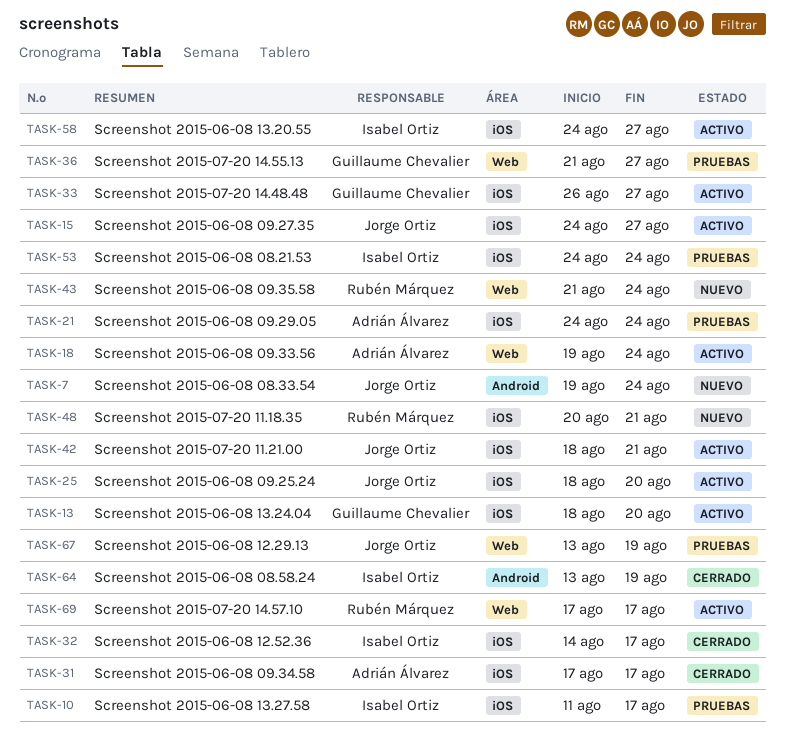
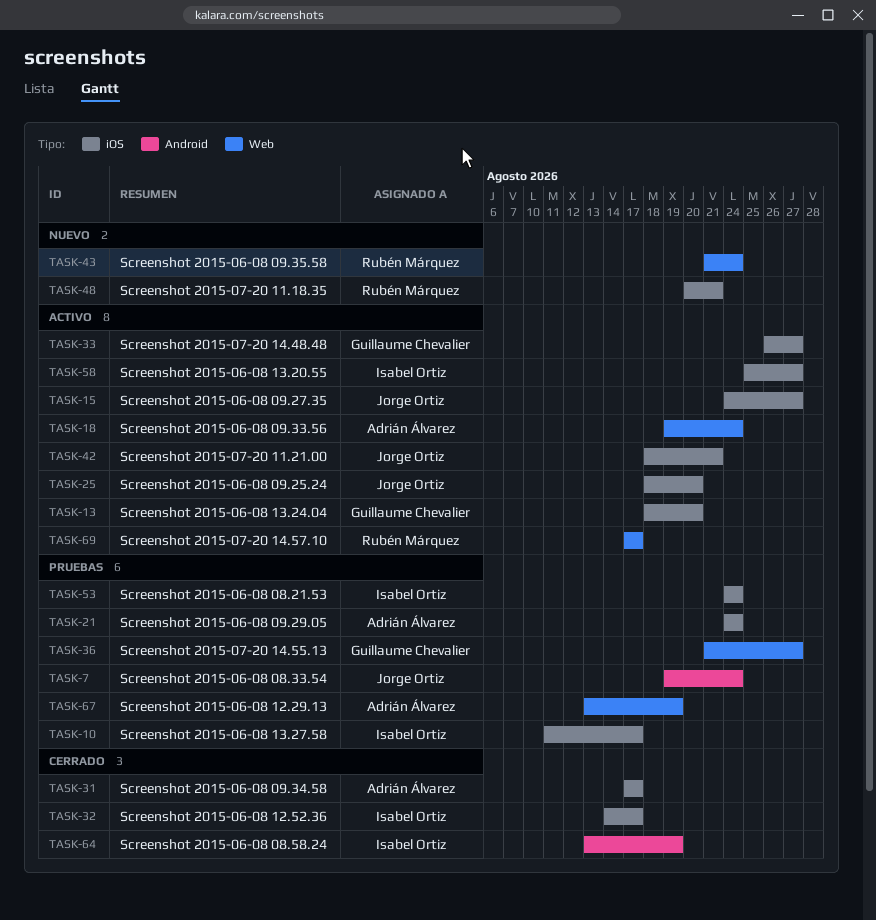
TASK-7, status: Nuevo -> Pruebas
TASK-58, start: Aug 24 -> Aug 25
TASK-67, owner: Jorge Ortiz -> Adrián Álvarez

